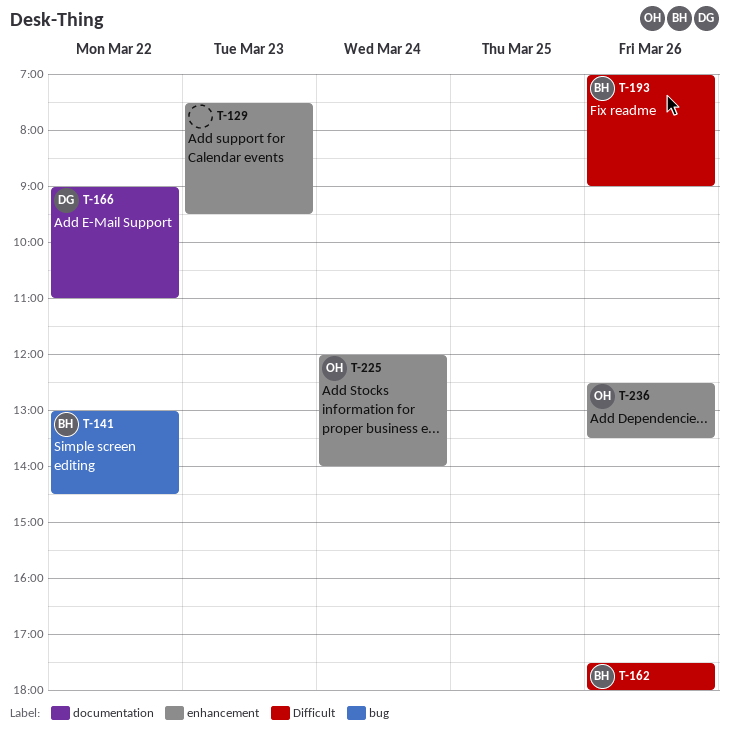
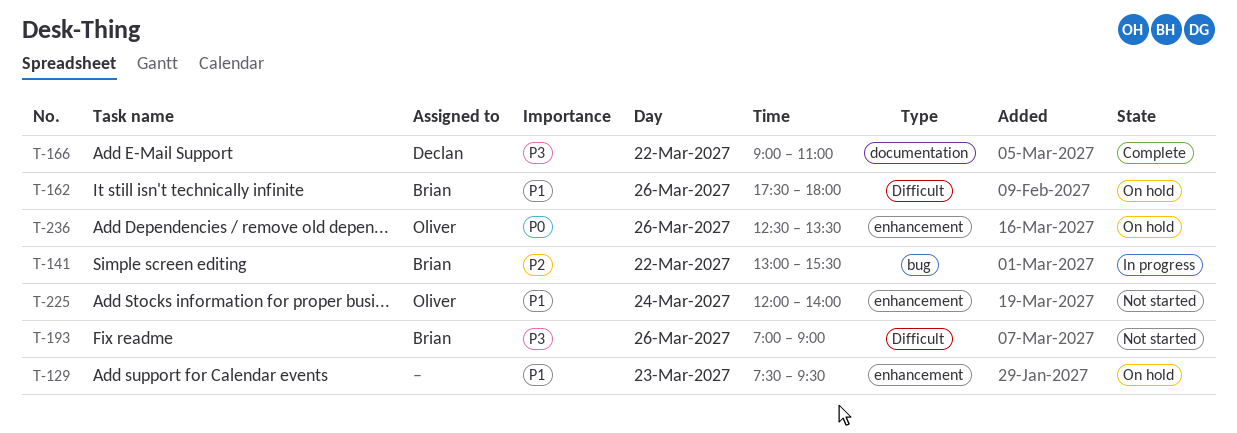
T-141, ends: 14:30 -> 15:30

